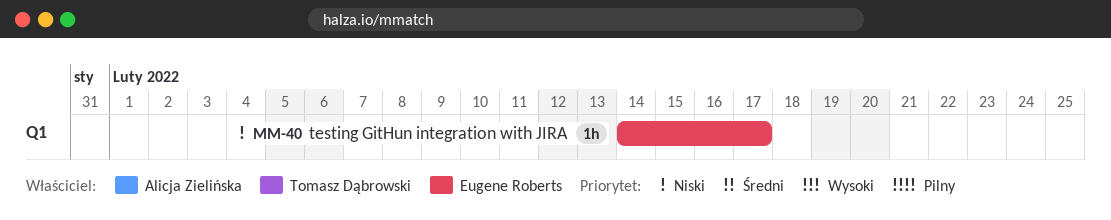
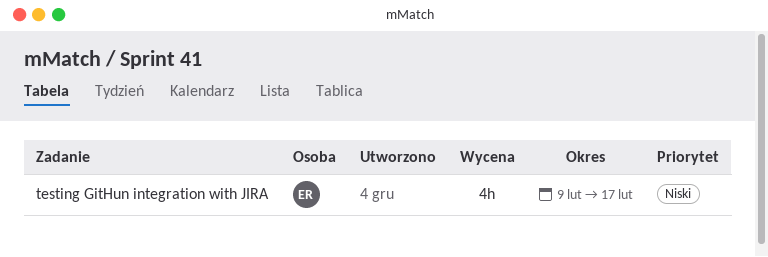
testing GitHun integration with JIRA, estimate: 1h -> 4h
testing GitHun integration with JIRA, start: Feb 14 -> Feb 9

